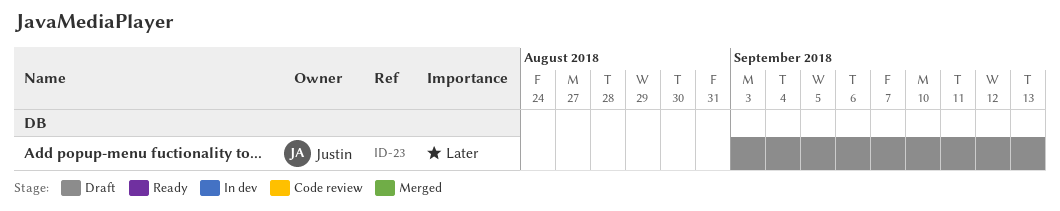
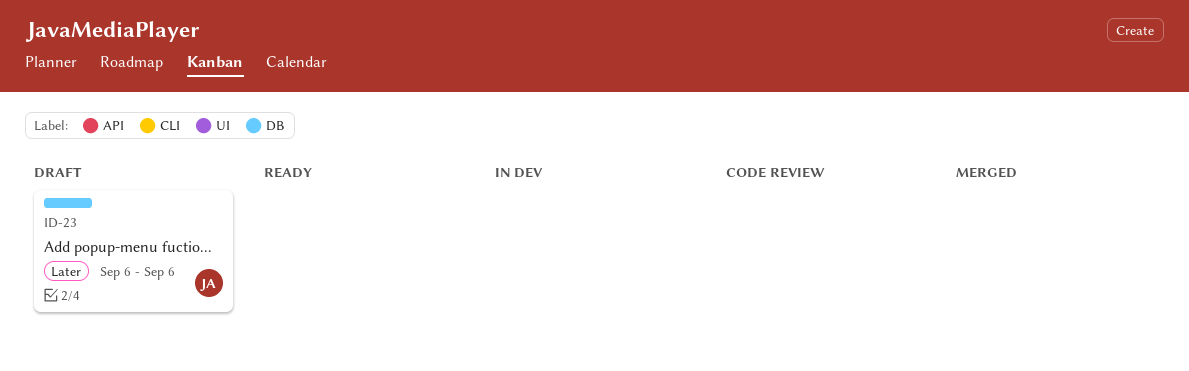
ID-23, start: Sep 3 -> Sep 6
ID-23, due: Sep 13 -> Sep 6

